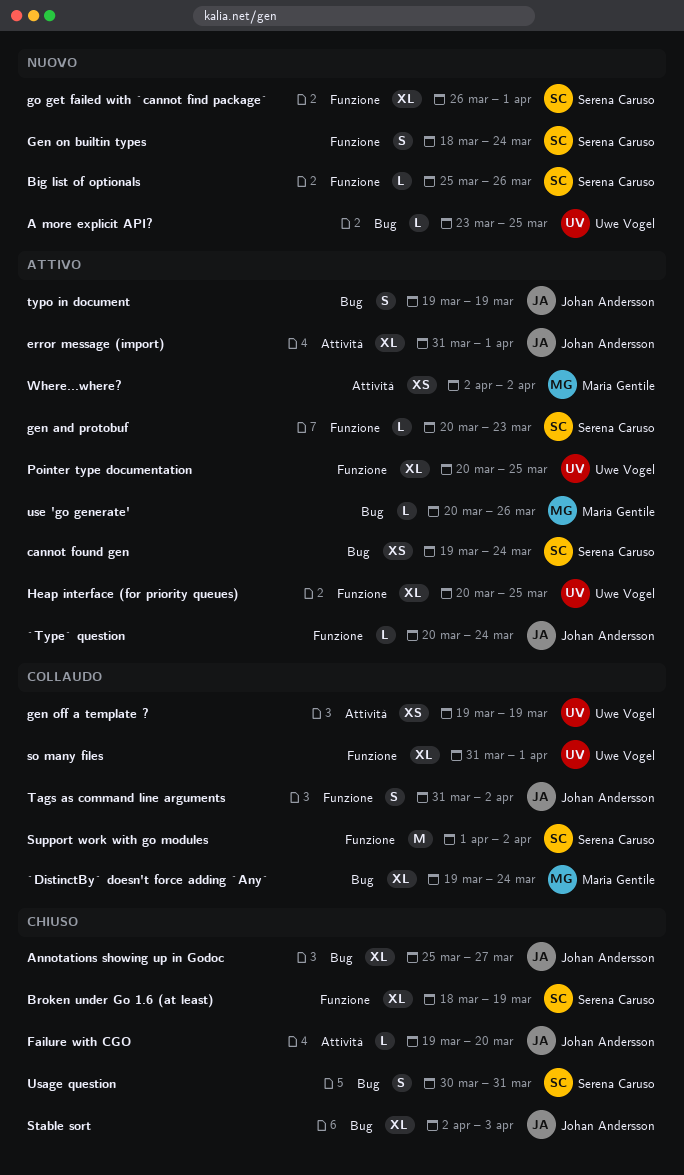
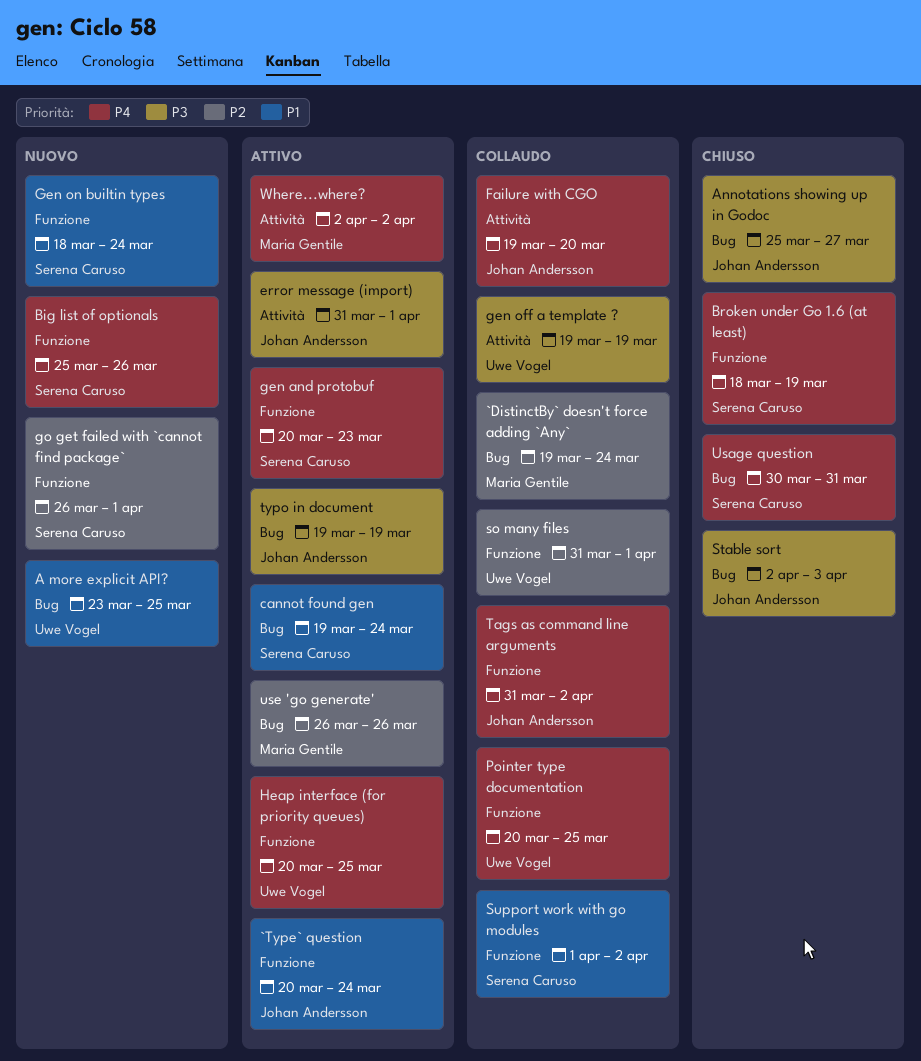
Failure with CGO, status: Chiuso -> Collaudo
Pointer type documentation, status: Attivo -> Collaudo
use 'go generate', start: Mar 20 -> Mar 26

